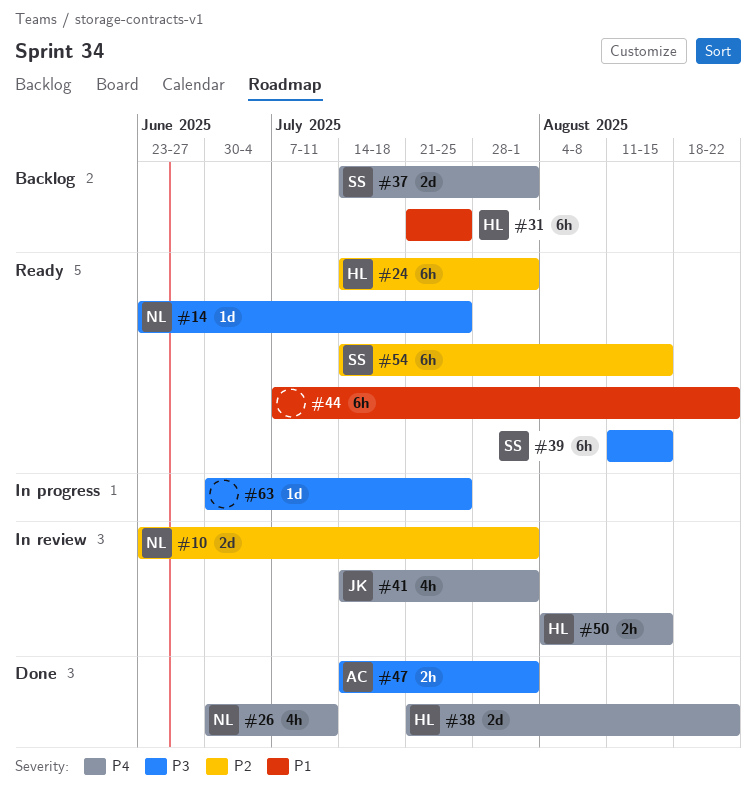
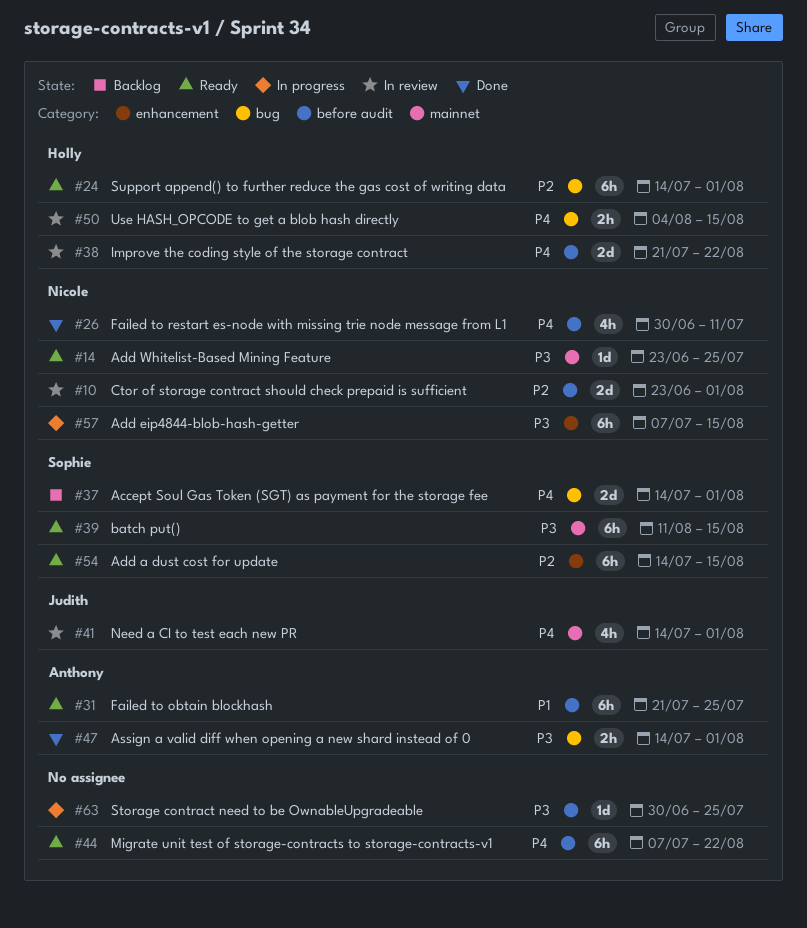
#31, status: Backlog -> Ready
#31, owner: Holly -> Anthony
#38, status: Done -> In review
#44, priority: P1 -> P4
#57: none -> present

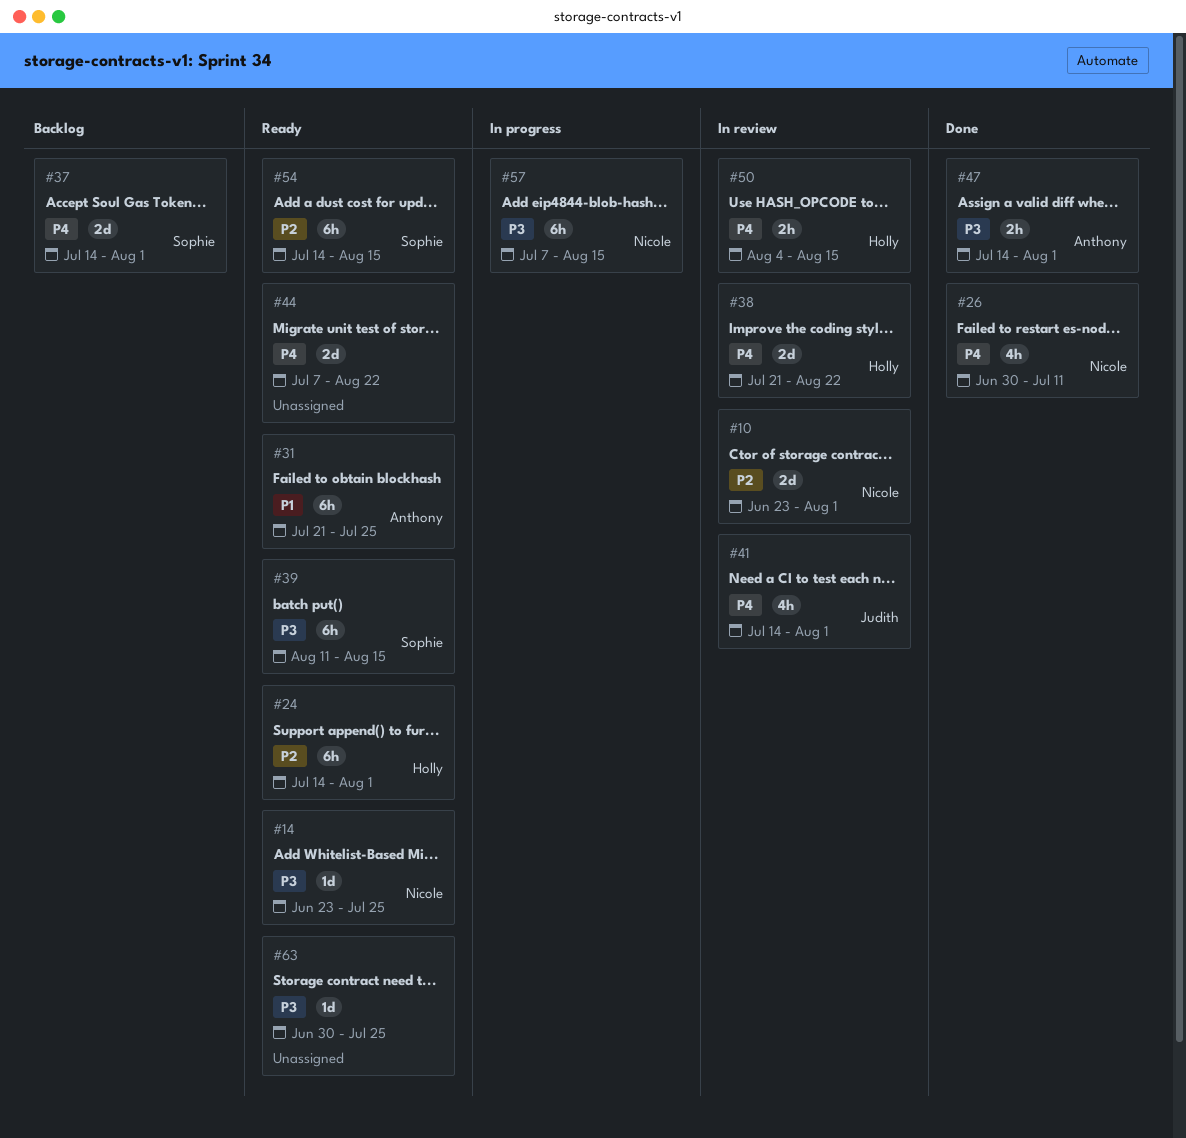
#44, estimate: 6h -> 2d
#63, status: In progress -> Ready

